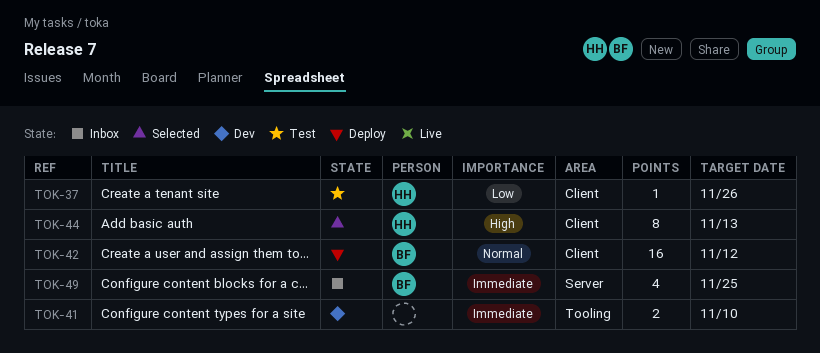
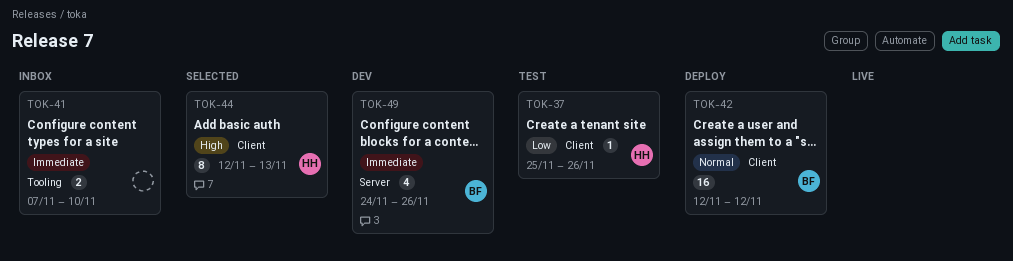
TOK-41, status: Dev -> Inbox
TOK-49, status: Inbox -> Dev
TOK-49, due: Nov 25 -> Nov 26

